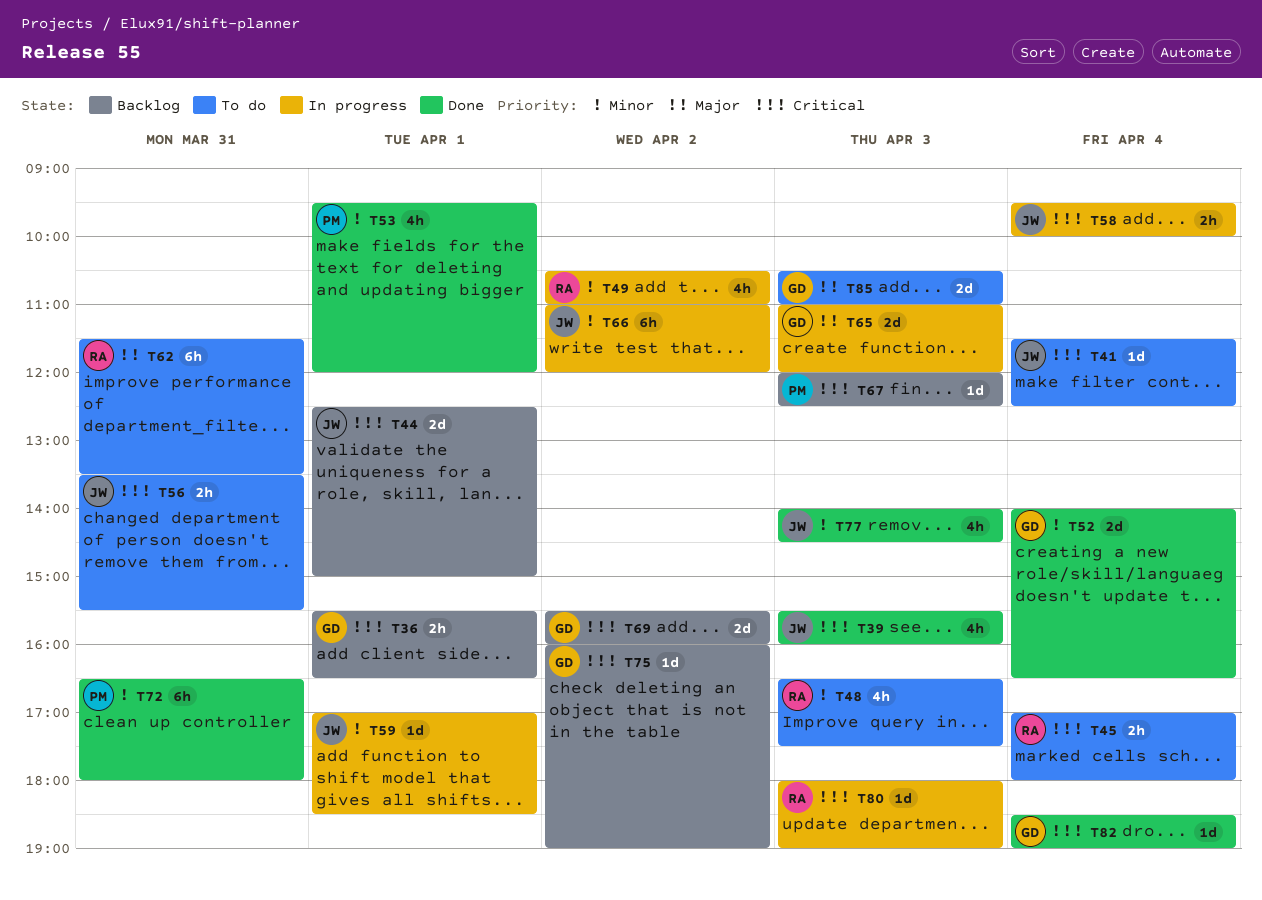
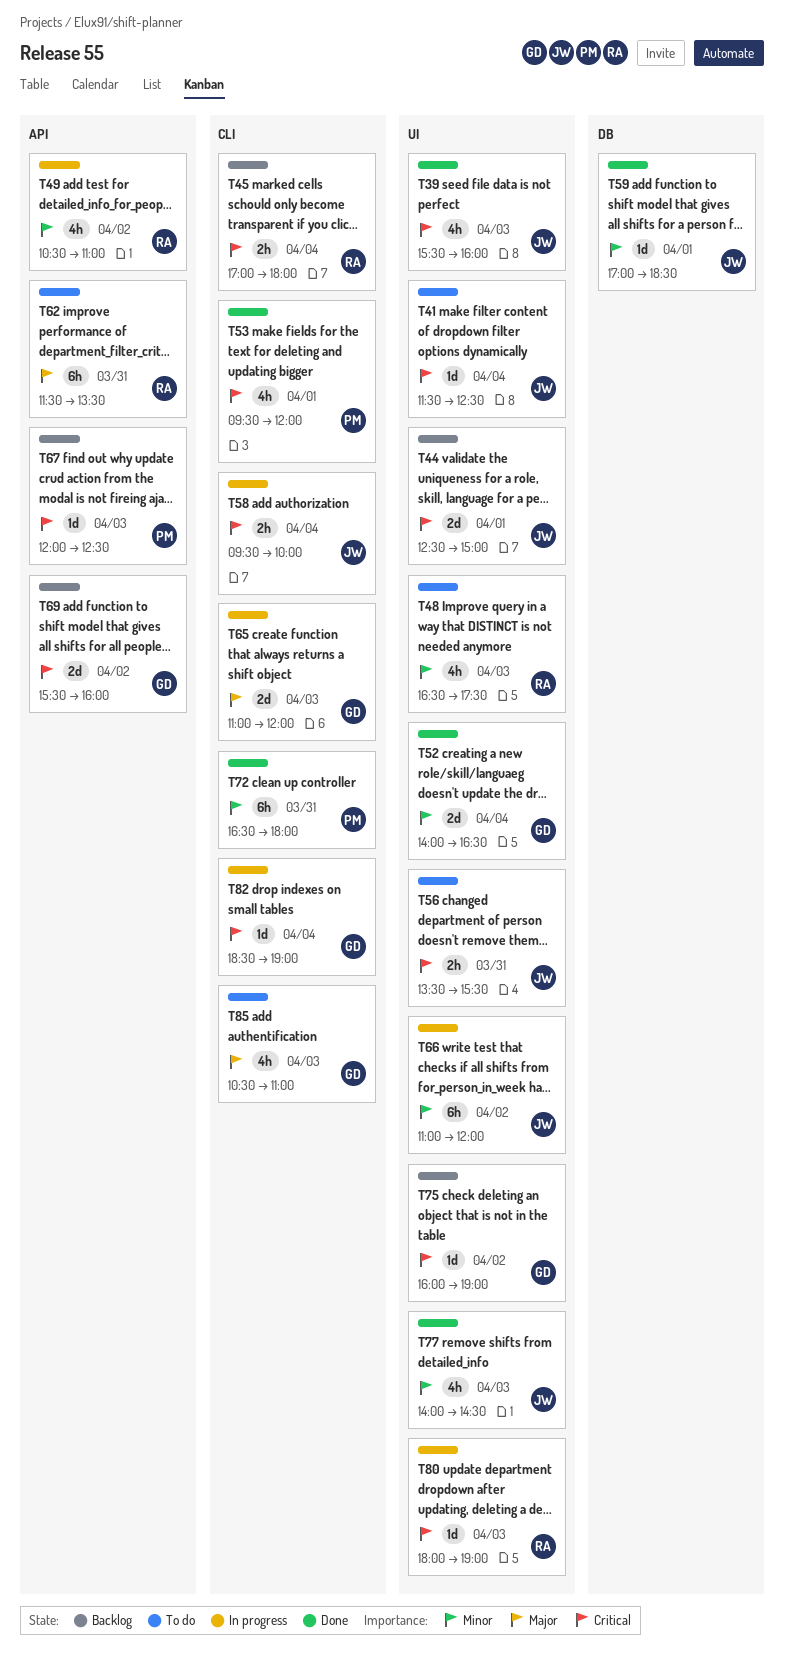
T36: present -> none
T45, status: To do -> Backlog
T53, priority: Minor -> Critical
T59, status: In progress -> Done
T82, status: Done -> In progress
T85, estimate: 2d -> 4h

